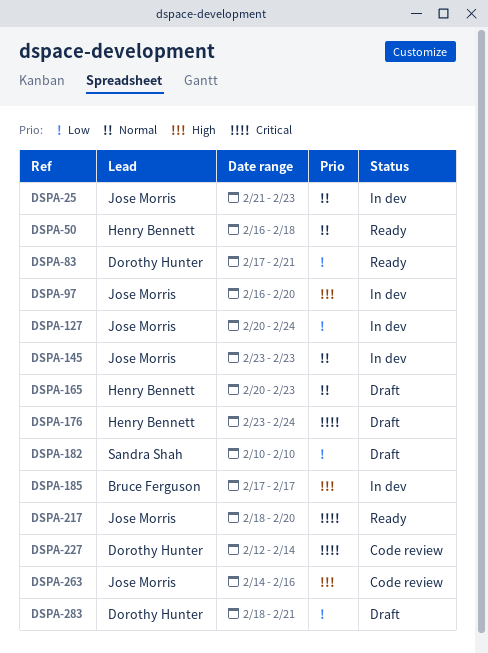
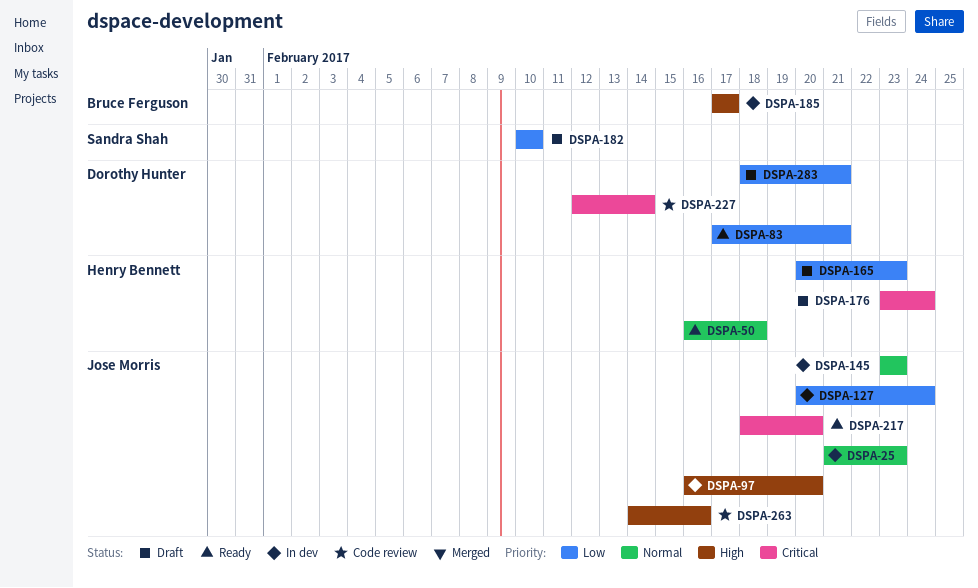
DSPA-165, priority: Normal -> Low

